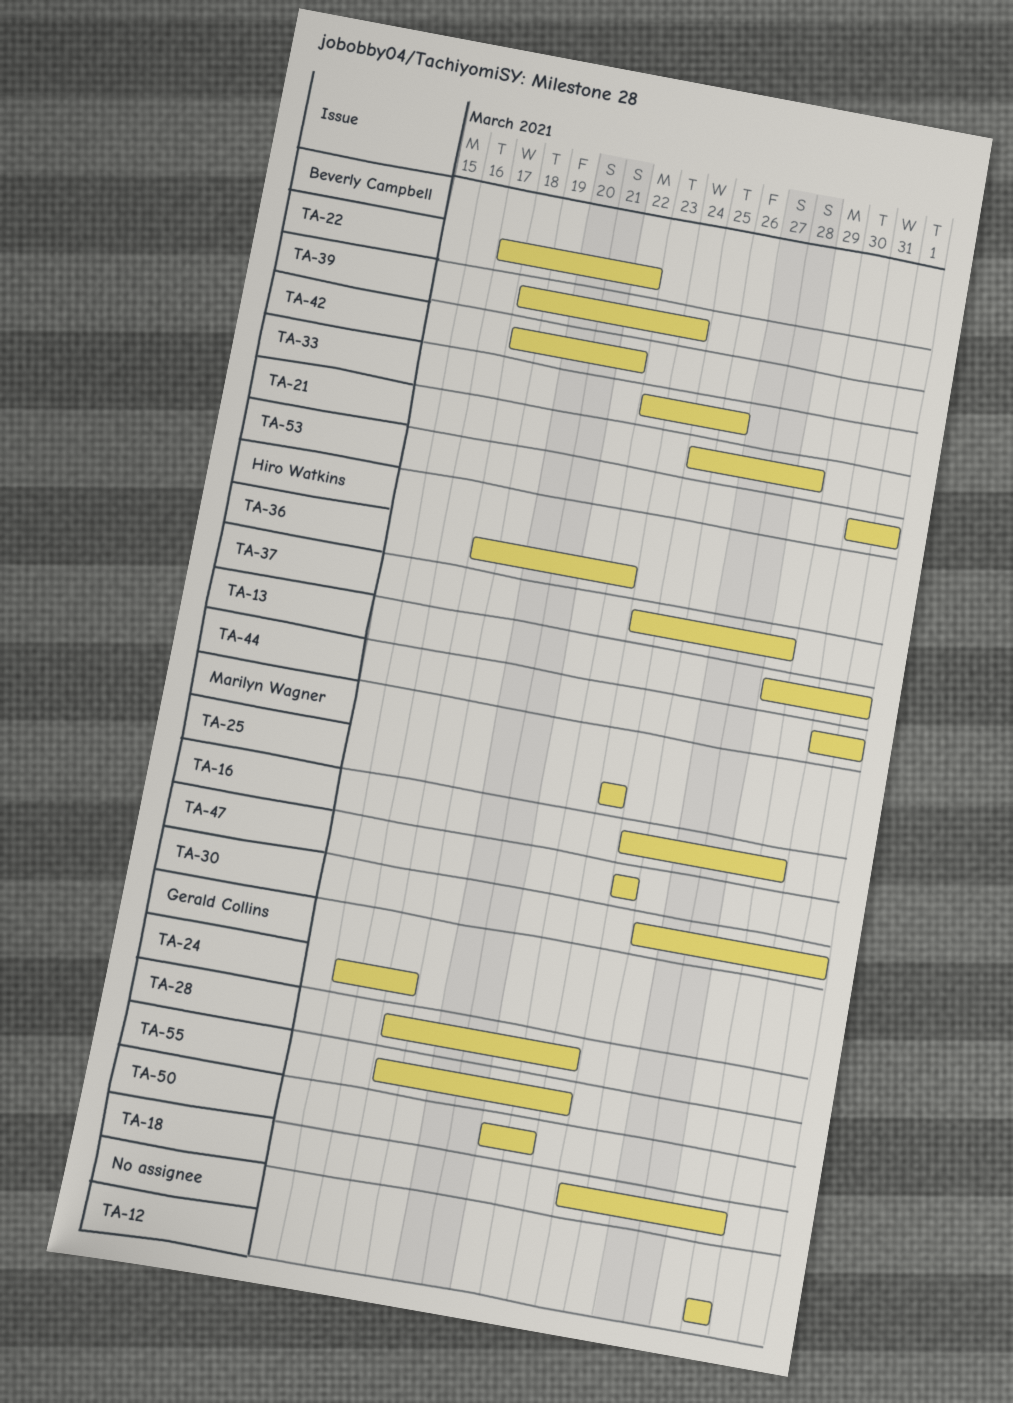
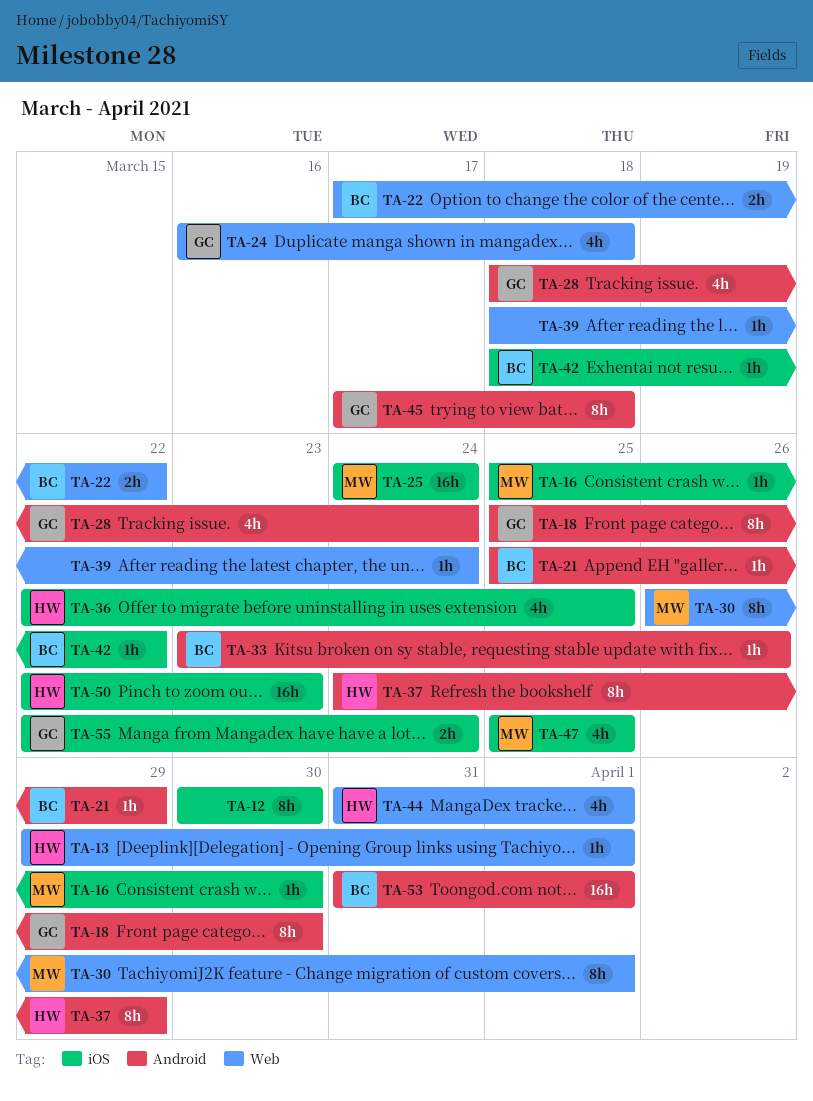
TA-36, start: Mar 18 -> Mar 22
TA-36, due: Mar 23 -> Mar 25
TA-39, owner: Beverly Campbell -> none
TA-45: none -> present
TA-50, owner: Gerald Collins -> Hiro Watkins
TA-55, start: Mar 18 -> Mar 22

